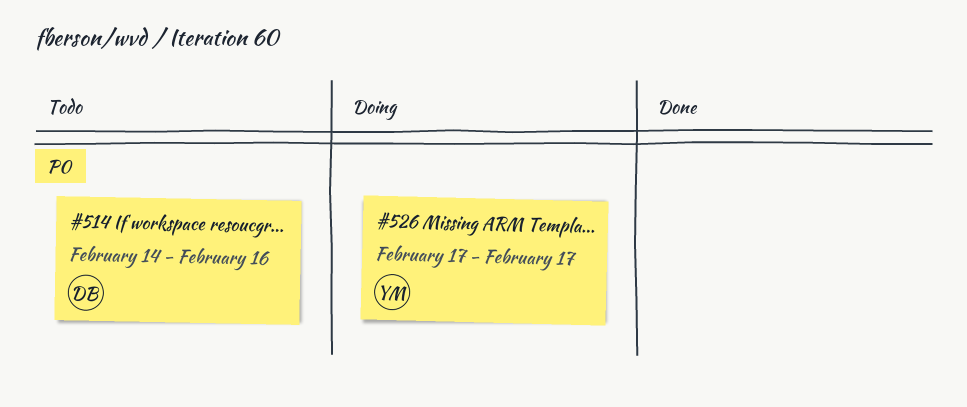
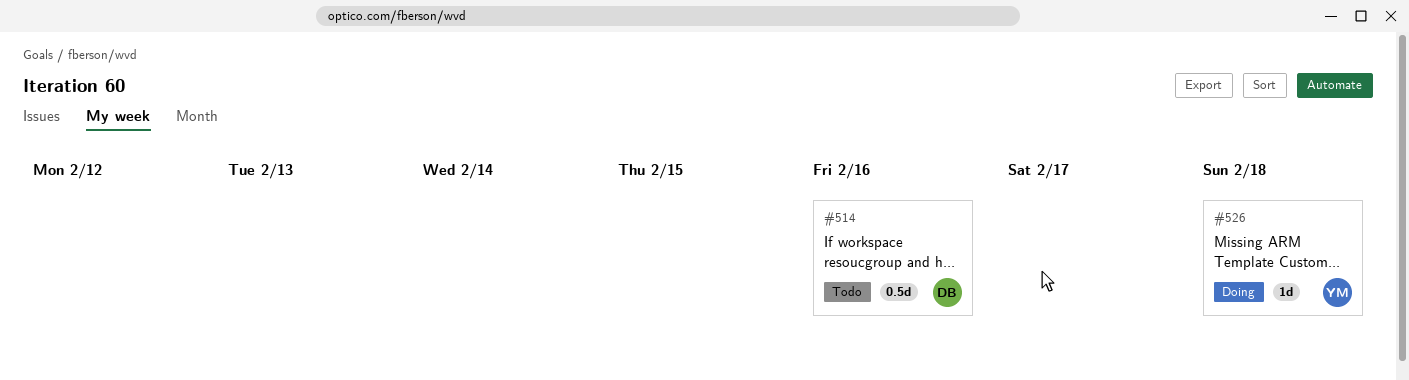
#526, due: Feb 17 -> Feb 18

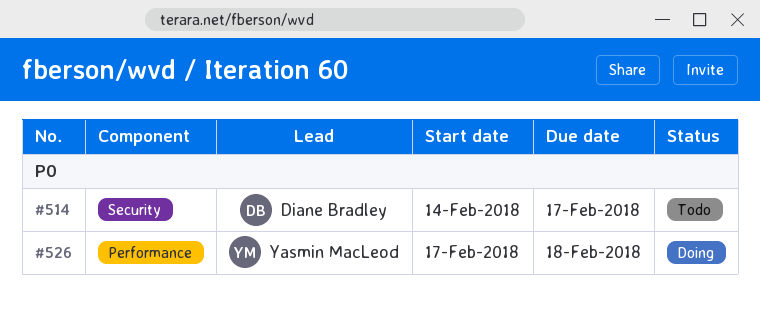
#514, due: Feb 16 -> Feb 17

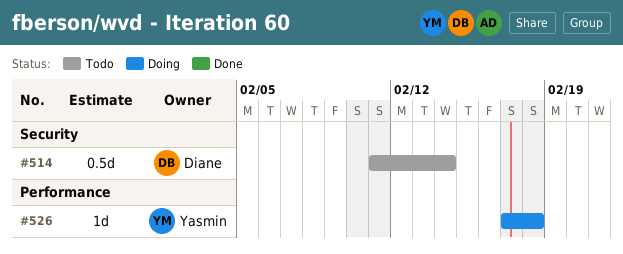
#514, start: Feb 14 -> Feb 11
#514, due: Feb 17 -> Feb 14

